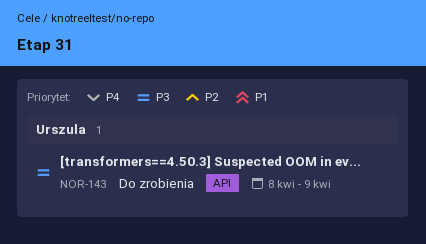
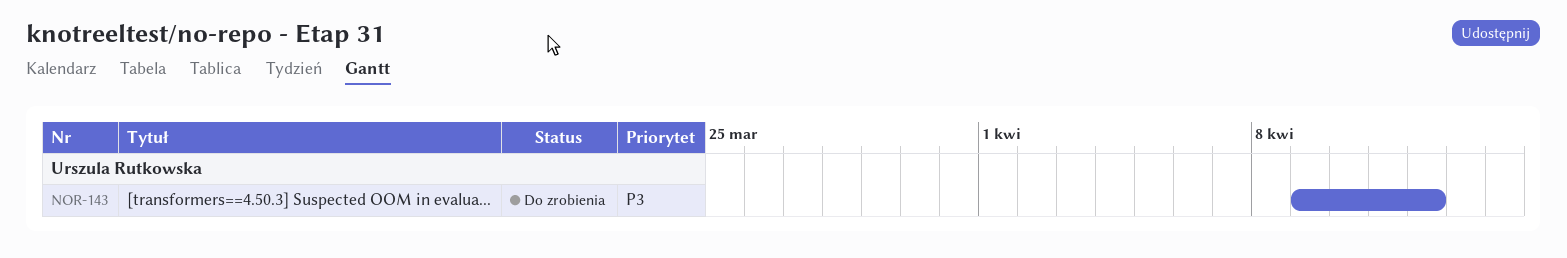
NOR-143, start: Apr 8 -> Apr 9
NOR-143, due: Apr 9 -> Apr 12

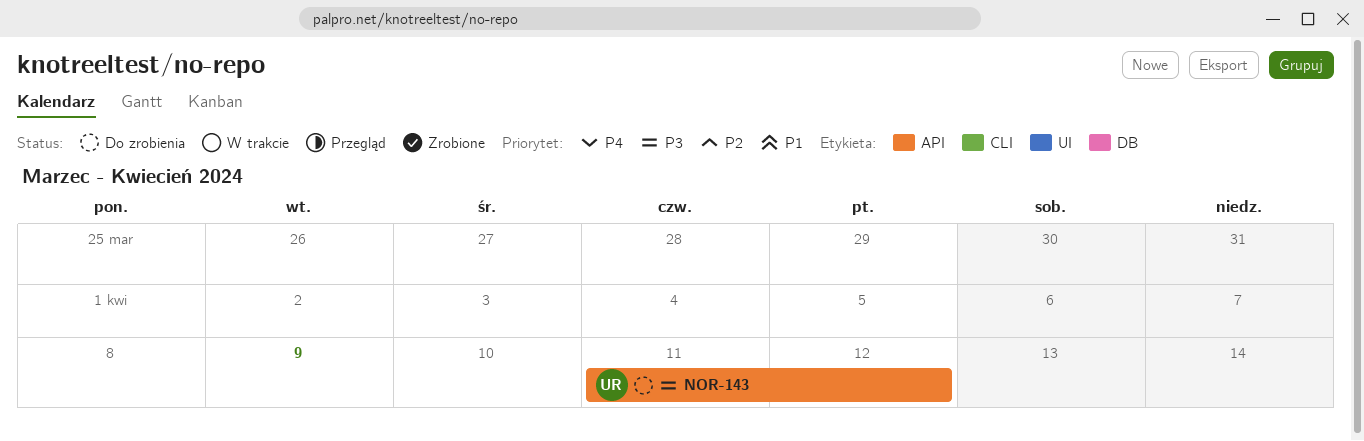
NOR-143, start: Apr 9 -> Apr 11

